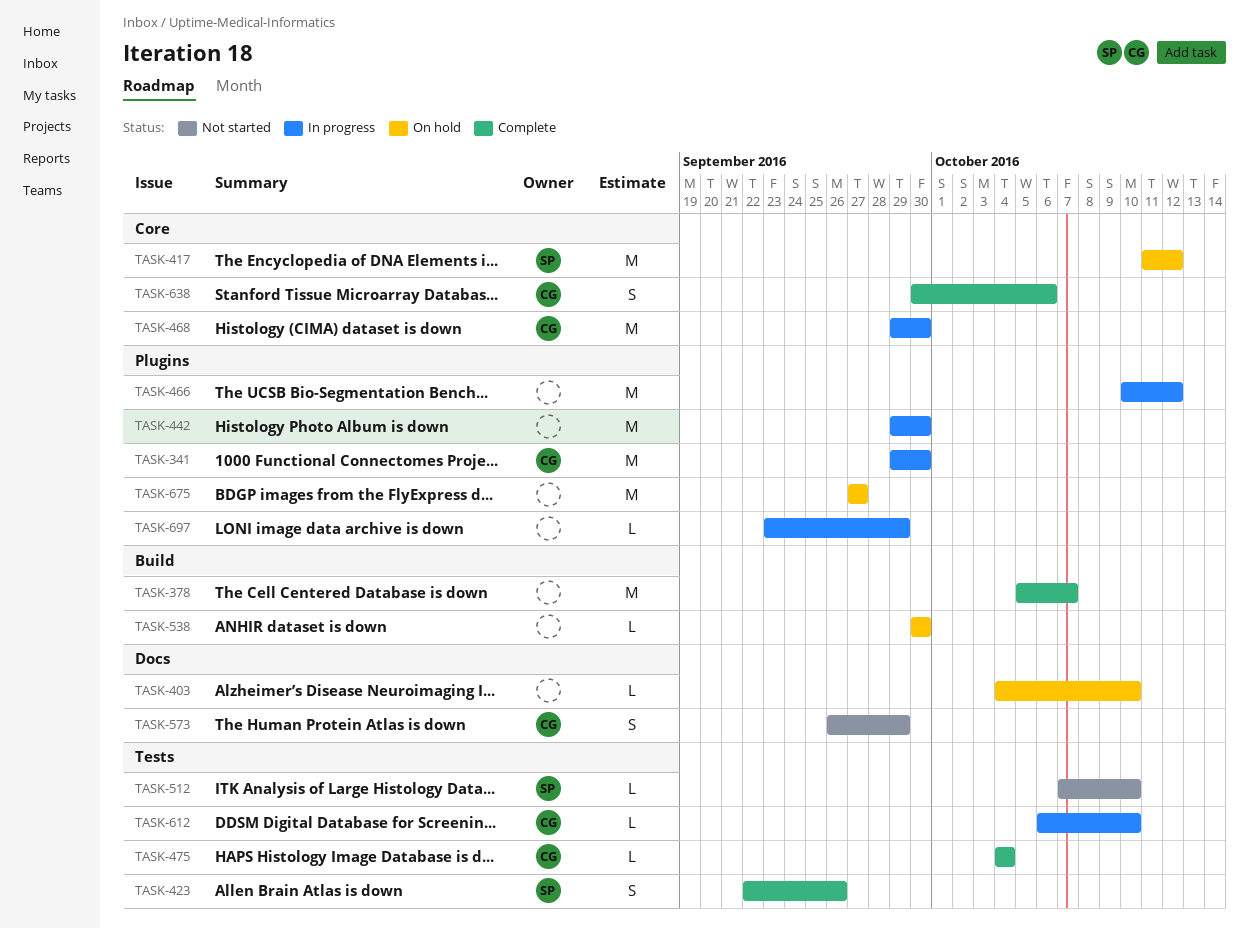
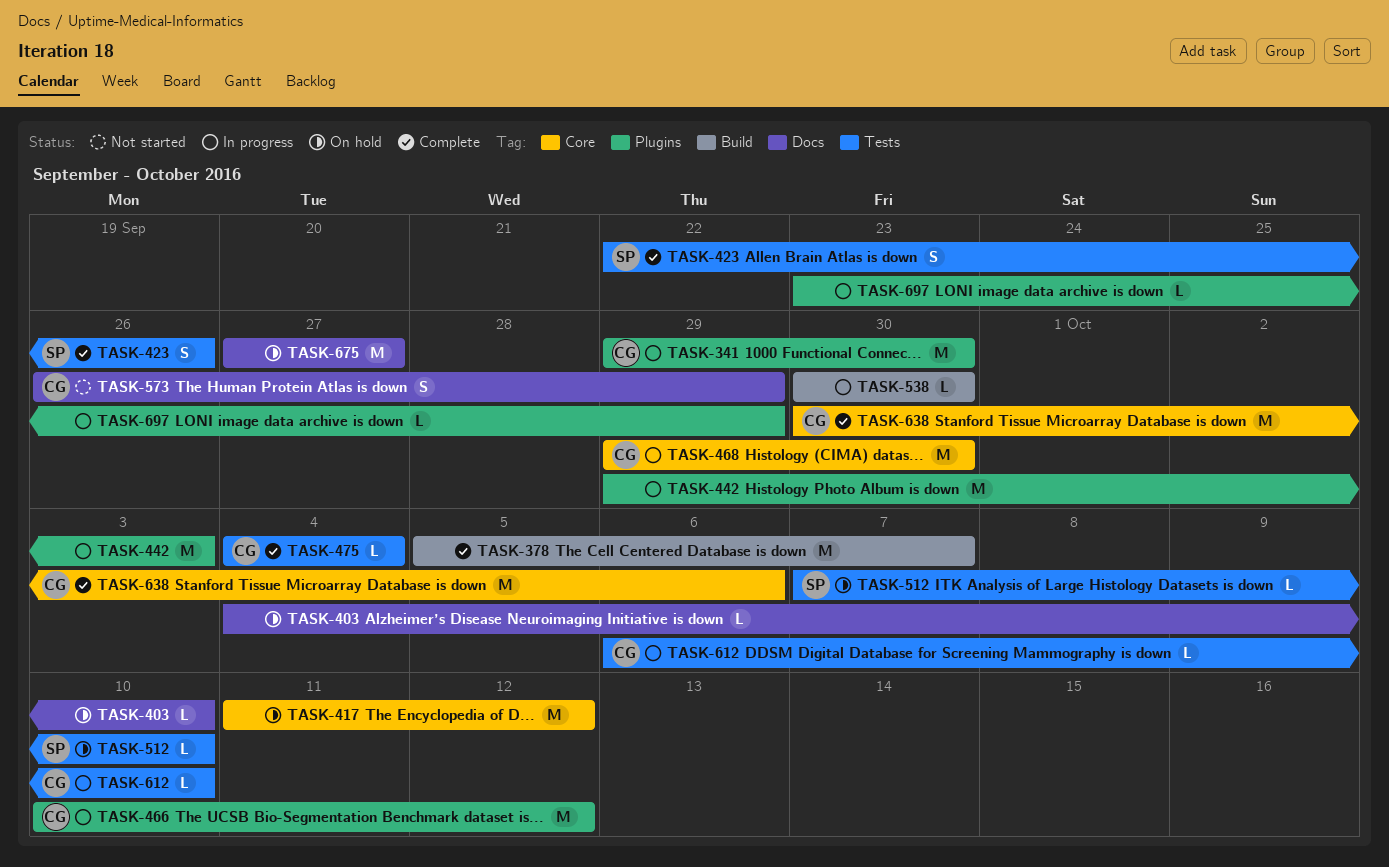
TASK-417, owner: SP -> none
TASK-442, due: Sep 30 -> Oct 3
TASK-466, owner: none -> CG
TASK-512, status: Not started -> On hold
TASK-538, status: On hold -> In progress
TASK-638, estimate: S -> M
TASK-675, label: Plugins -> Docs

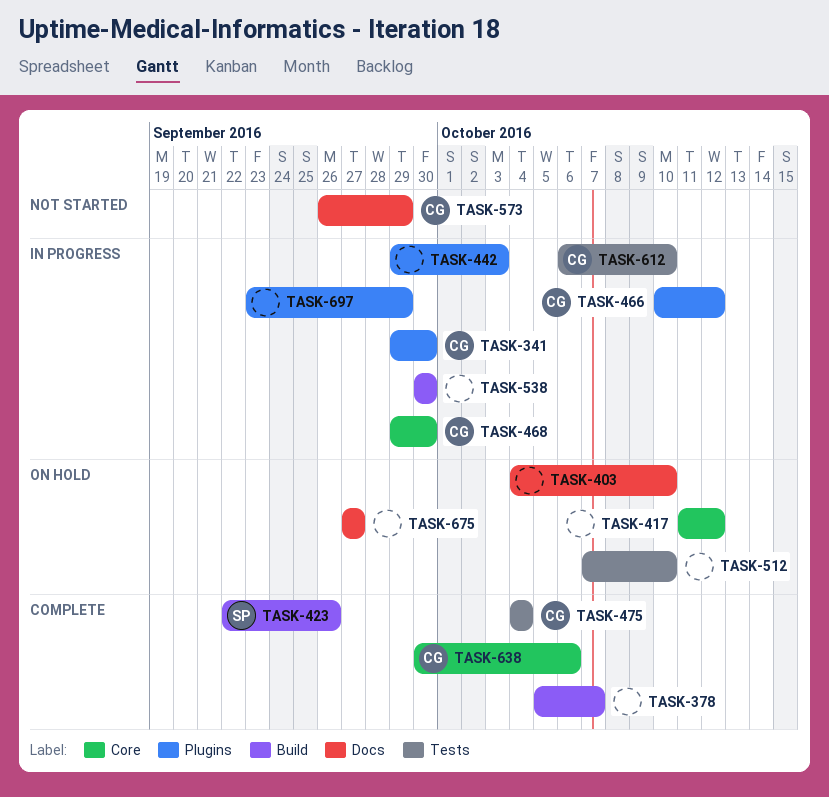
TASK-423, label: Tests -> Build
TASK-512, owner: SP -> none

